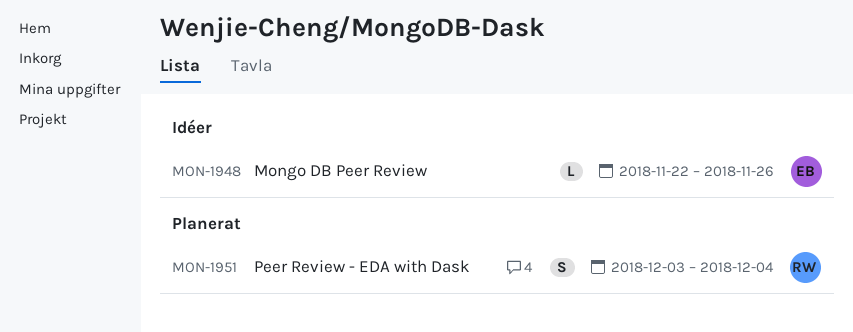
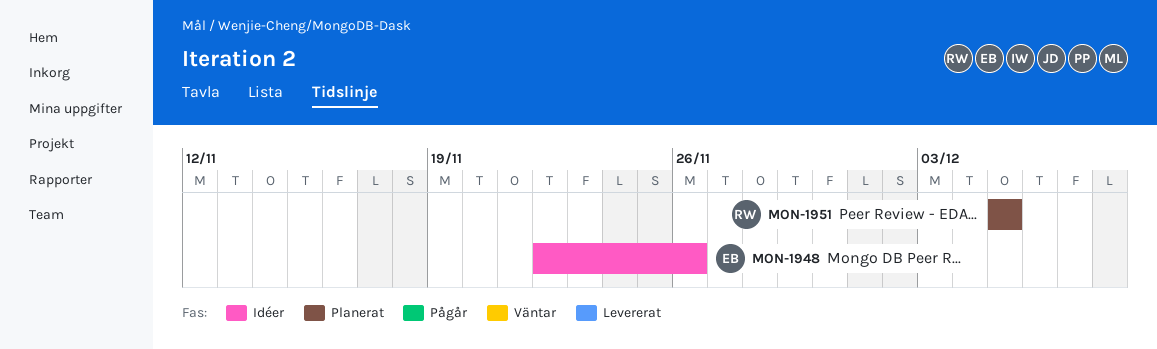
MON-1951, start: Dec 3 -> Dec 5
MON-1951, due: Dec 4 -> Dec 5

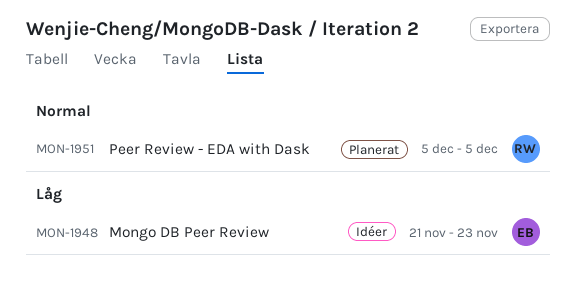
MON-1948, start: Nov 22 -> Nov 21
MON-1948, due: Nov 26 -> Nov 23

